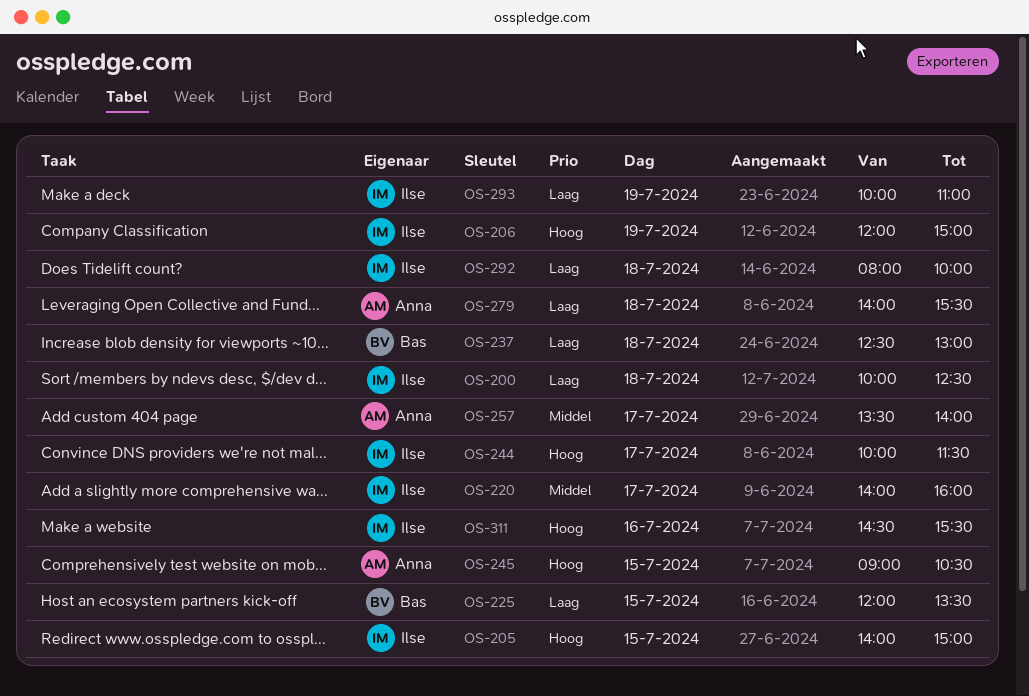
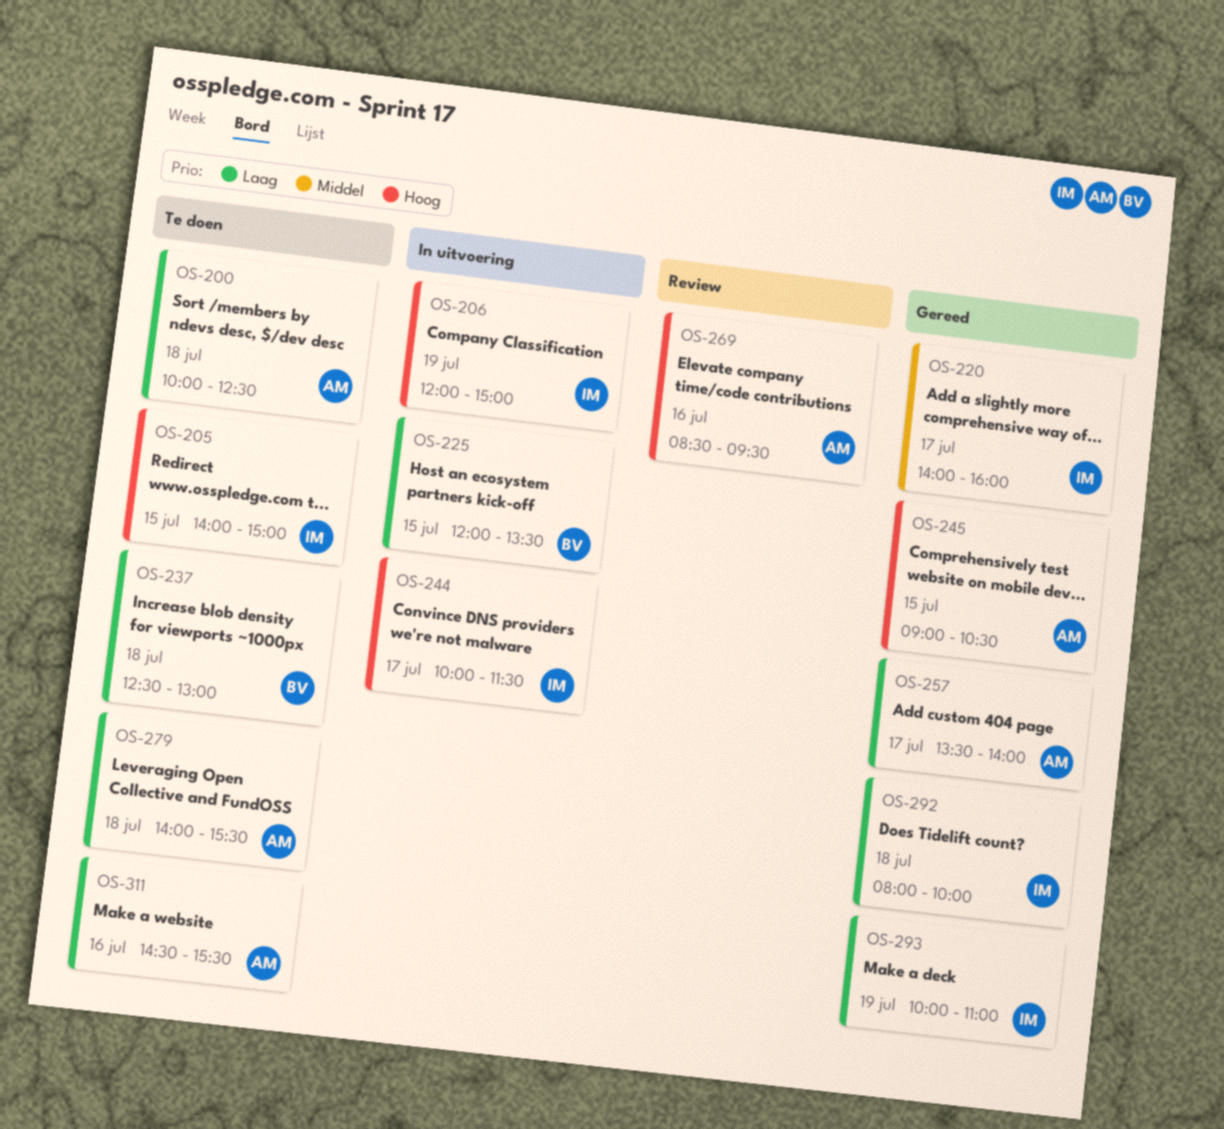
OS-200, owner: Ilse -> Anna
OS-257, priority: Middel -> Laag
OS-269: none -> present
OS-311, owner: Ilse -> Anna
OS-311, priority: Hoog -> Laag

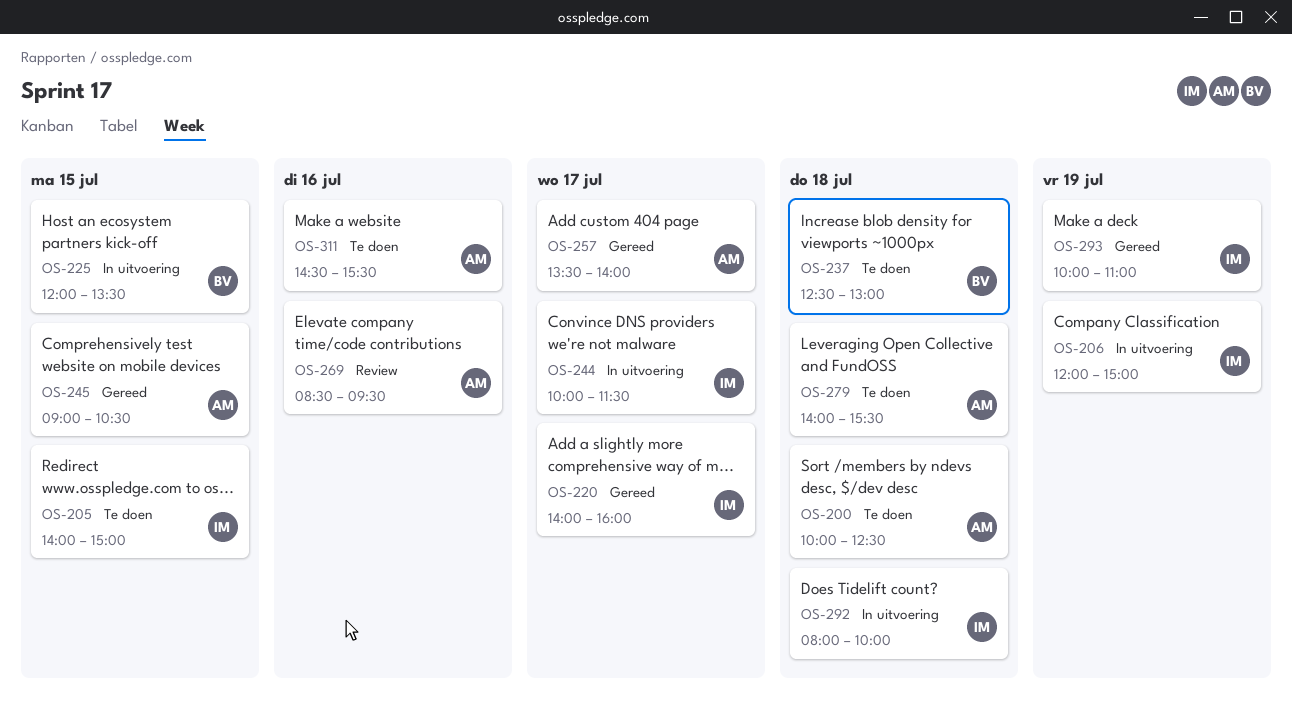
OS-292, status: Gereed -> In uitvoering

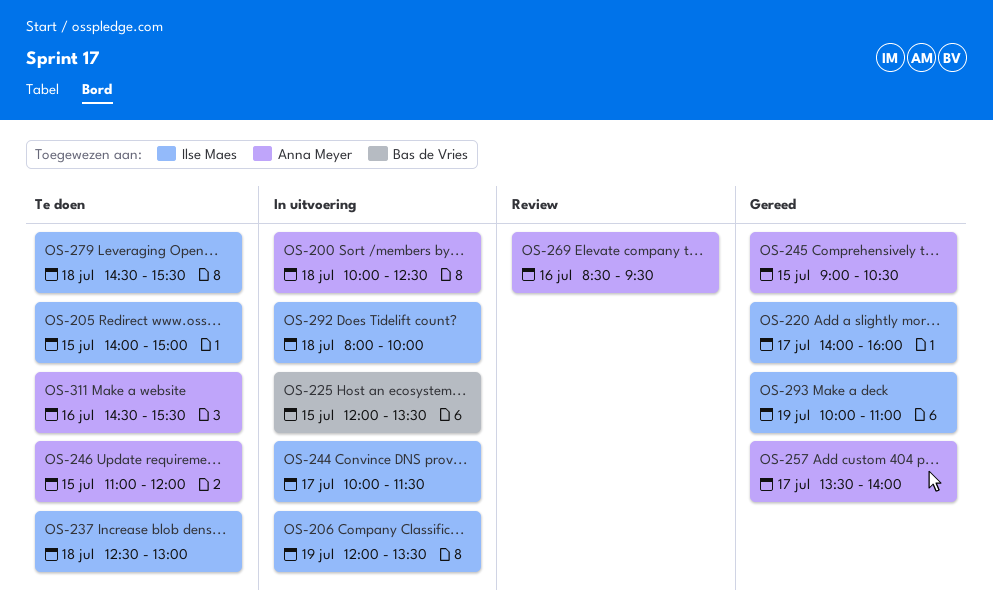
OS-200, status: Te doen -> In uitvoering
OS-206, ends: 15:00 -> 13:30
OS-237, owner: Bas de Vries -> Ilse Maes
OS-246: none -> present
OS-279, owner: Anna Meyer -> Ilse Maes
OS-279, begins: 14:00 -> 14:30

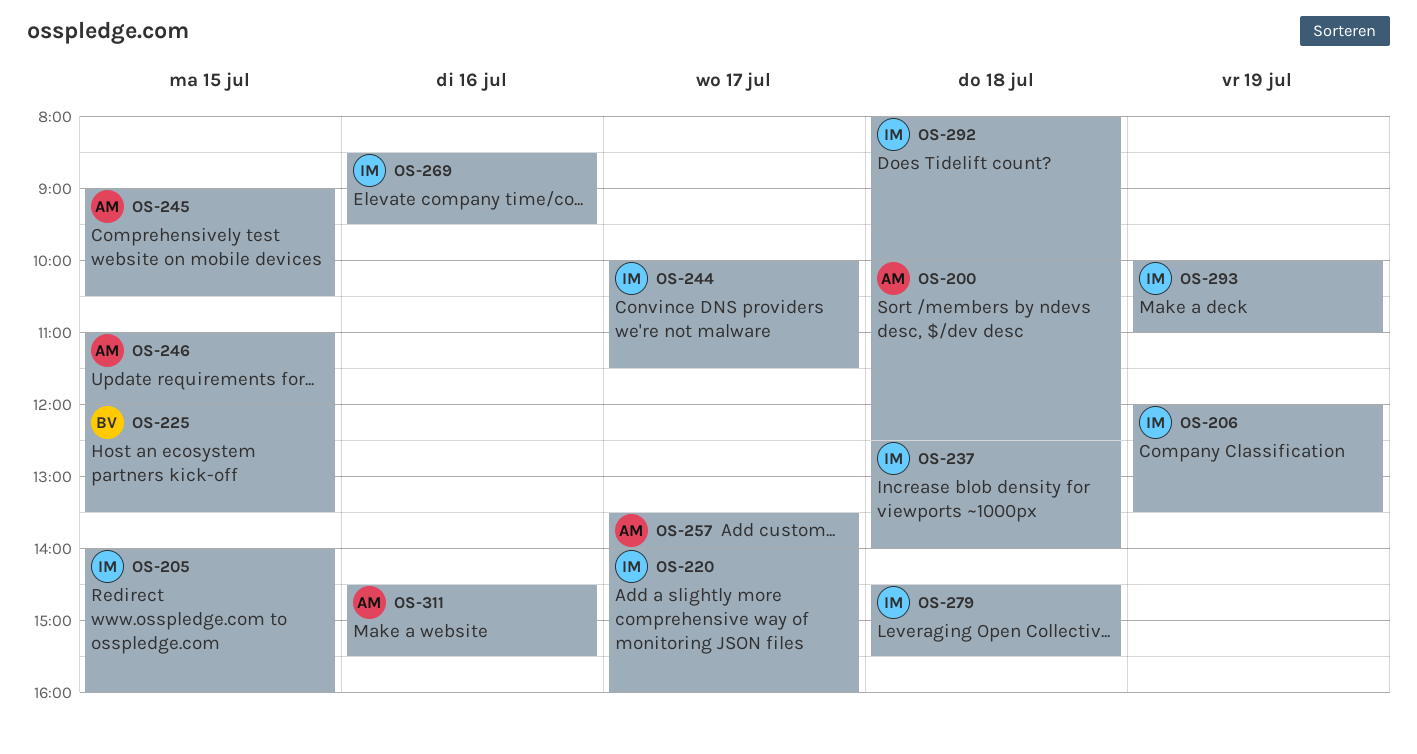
OS-205, ends: 15:00 -> 16:00
OS-237, ends: 13:00 -> 14:00
OS-269, owner: Anna Meyer -> Ilse Maes

